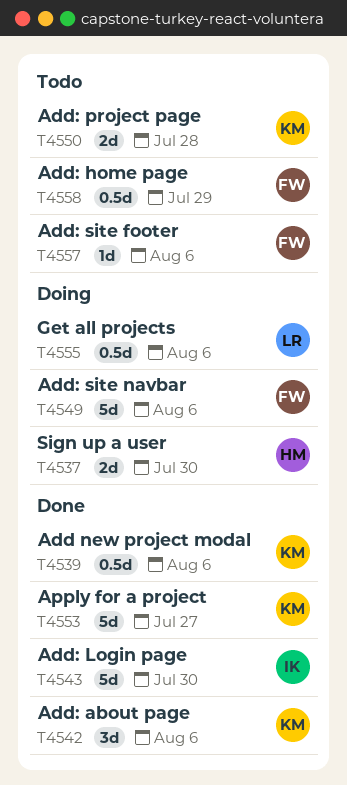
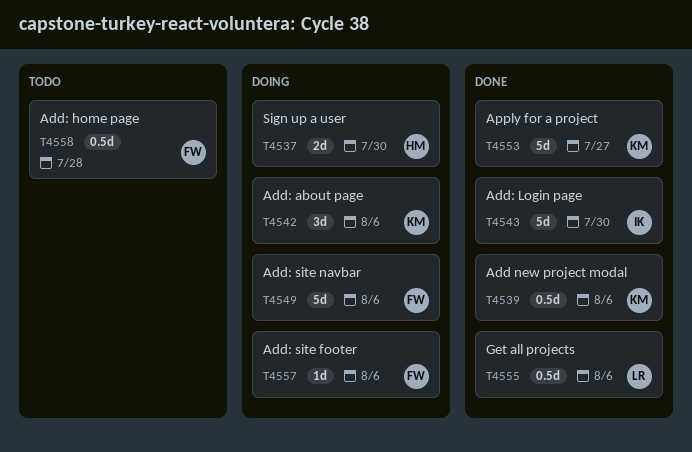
T4542, status: Done -> Doing
T4550: present -> none
T4555, status: Doing -> Done
T4557, status: Todo -> Doing
T4558, due: Jul 29 -> Jul 28

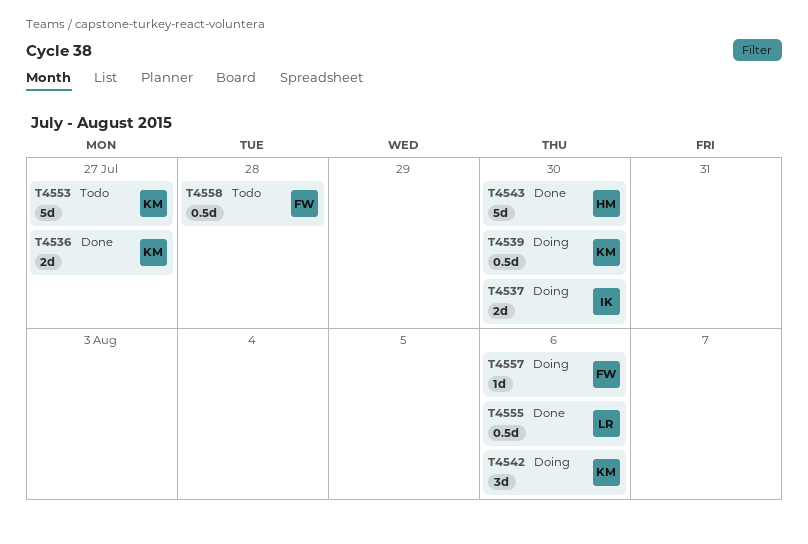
T4536: none -> present
T4537, owner: HM -> IK
T4539, status: Done -> Doing
T4539, due: Aug 6 -> Jul 30
T4543, owner: IK -> HM
T4549: present -> none
T4553, status: Done -> Todo

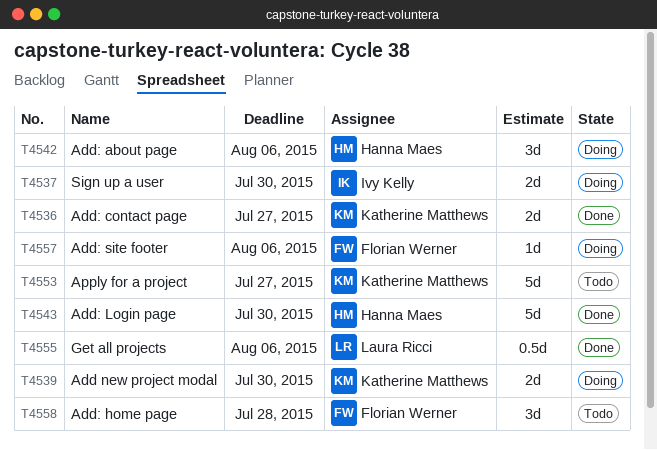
T4539, estimate: 0.5d -> 2d
T4542, owner: Katherine Matthews -> Hanna Maes
T4558, estimate: 0.5d -> 3d

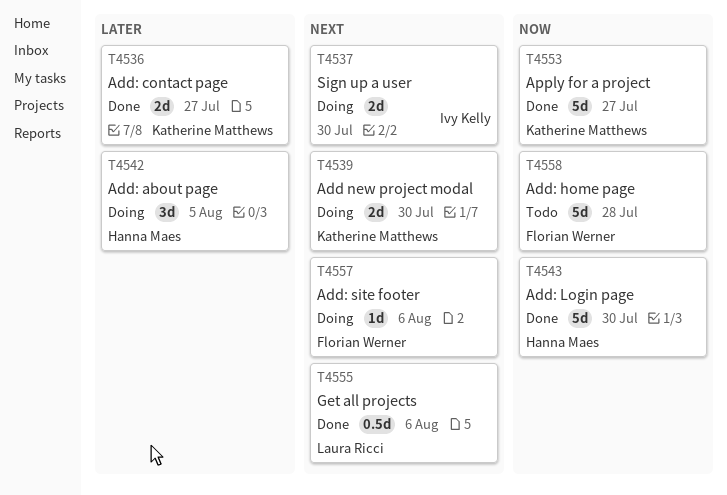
T4542, due: Aug 6 -> Aug 5
T4553, status: Todo -> Done
T4558, estimate: 3d -> 5d

